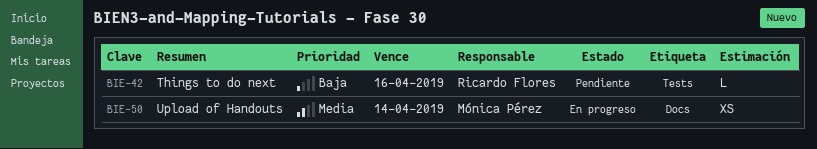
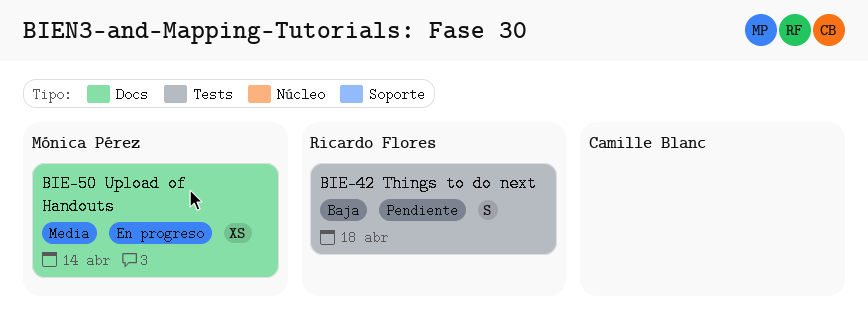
BIE-42, estimate: L -> S
BIE-42, due: Apr 16 -> Apr 18

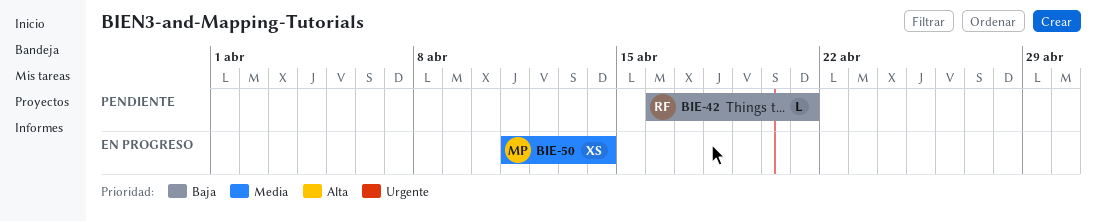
BIE-42, estimate: S -> L
BIE-42, due: Apr 18 -> Apr 21

